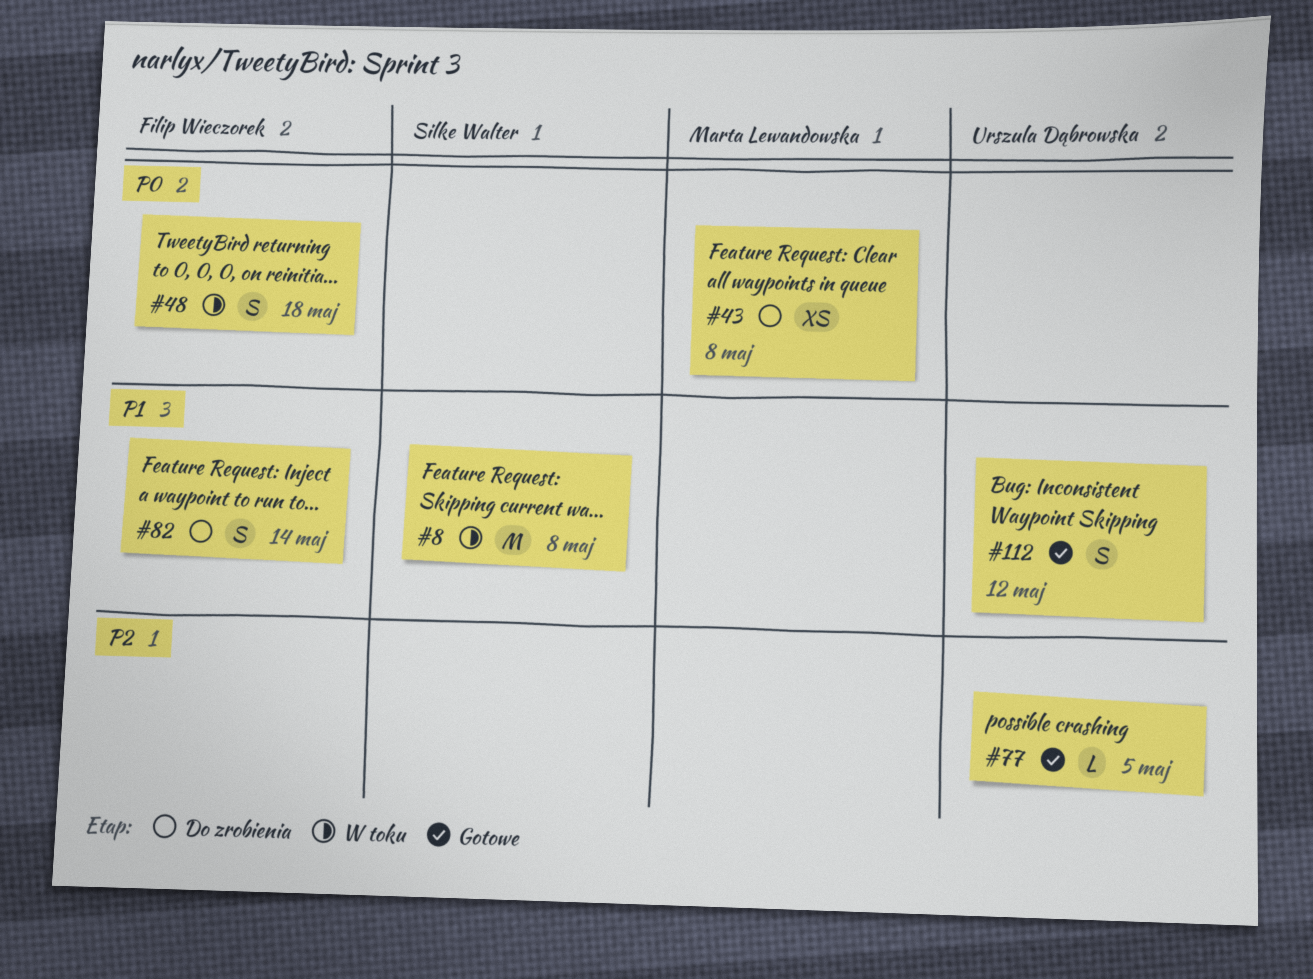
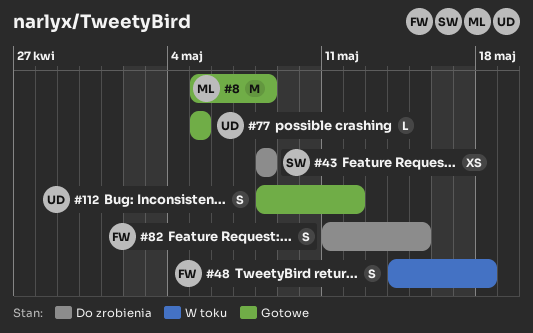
#8, status: W toku -> Gotowe
#8, owner: Silke Walter -> Marta Lewandowska
#43, owner: Marta Lewandowska -> Silke Walter
#82, due: May 14 -> May 15

